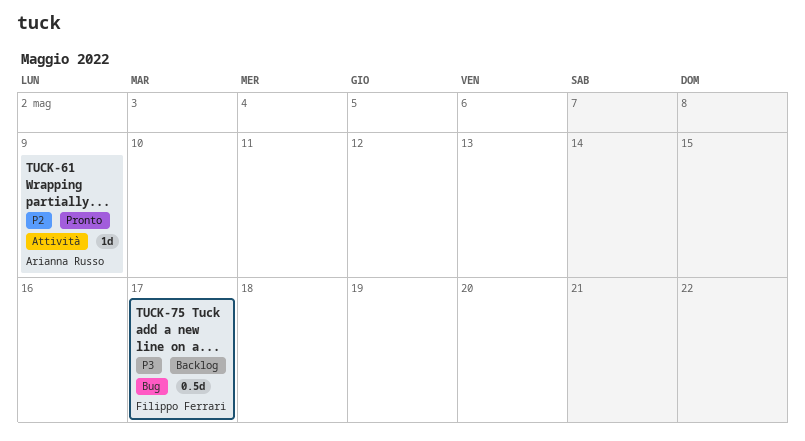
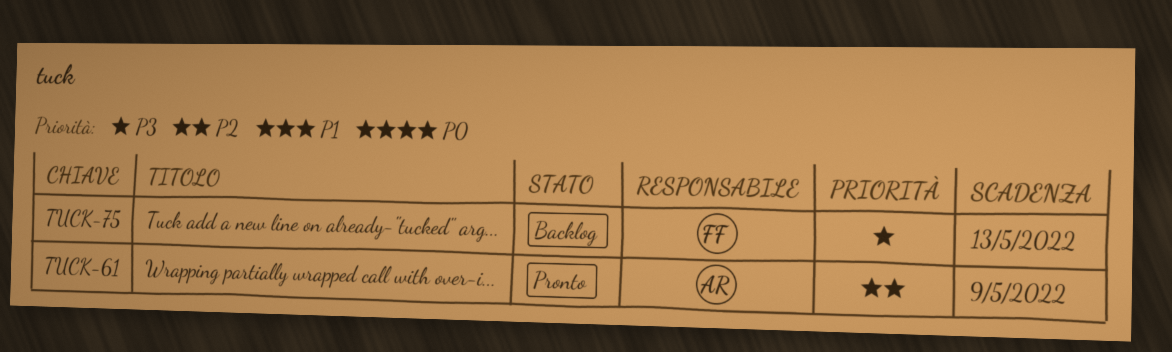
TUCK-75, due: May 17 -> May 13

